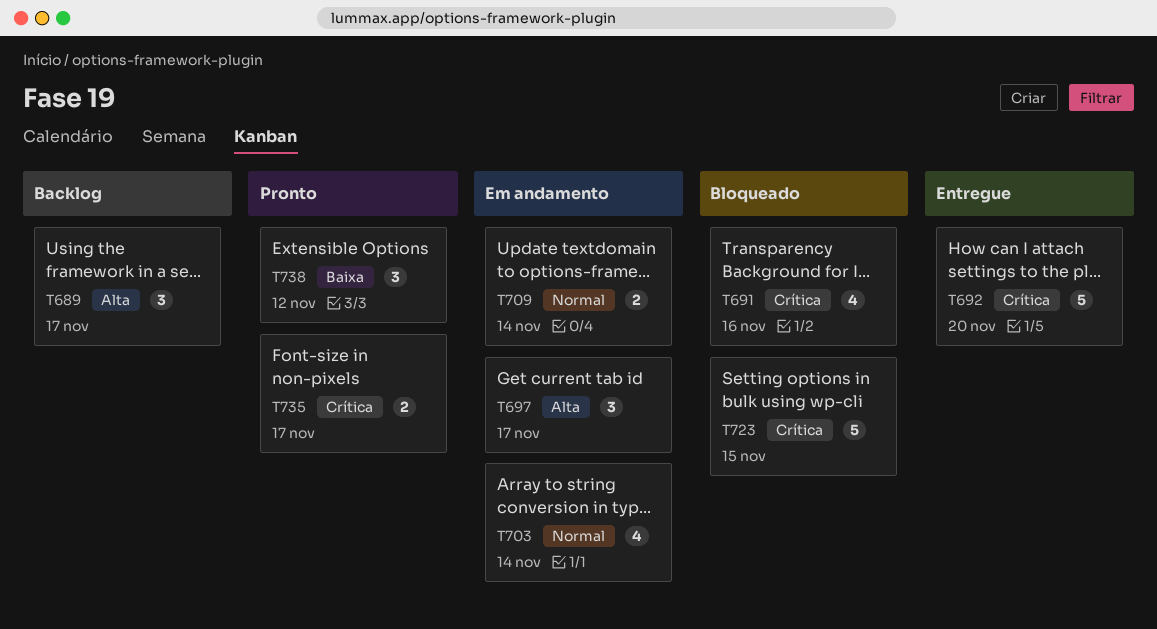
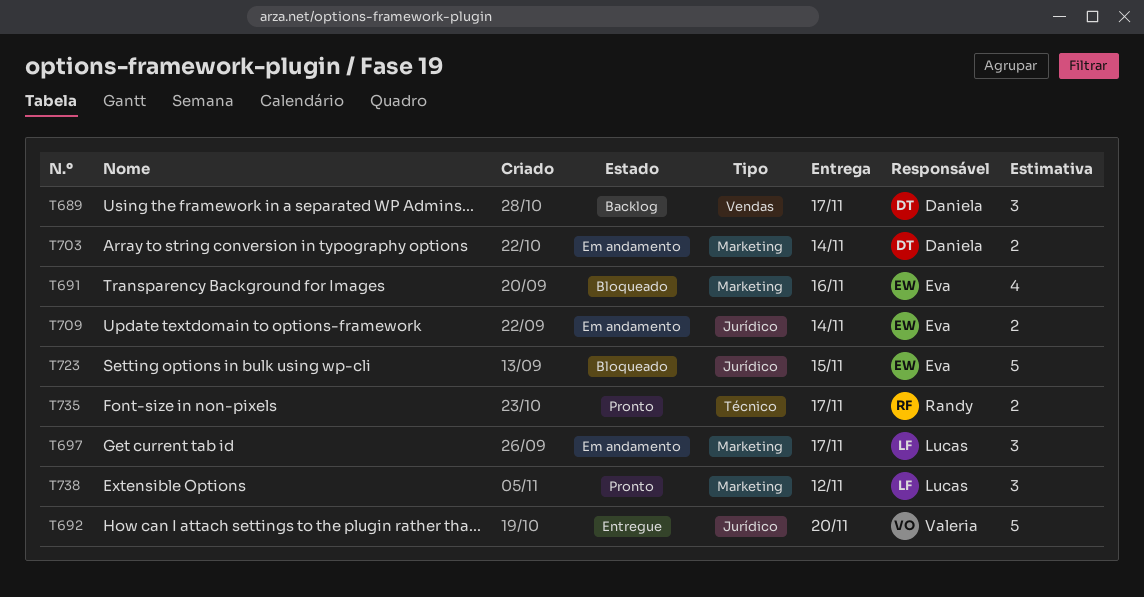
T703, estimate: 4 -> 2

